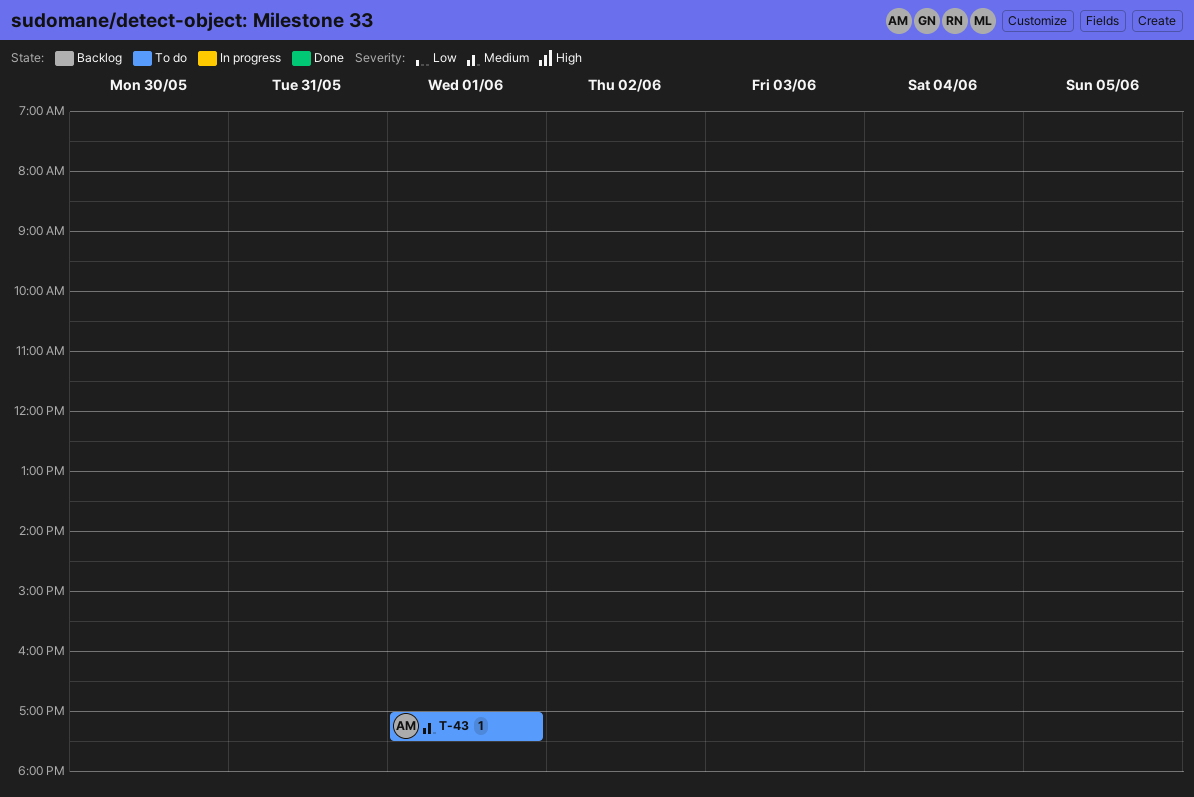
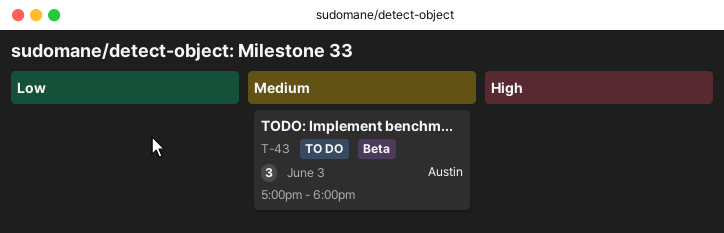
T-43, estimate: 1 -> 3
T-43, day: Jun 1 -> Jun 3
T-43, ends: 17:30 -> 18:00

